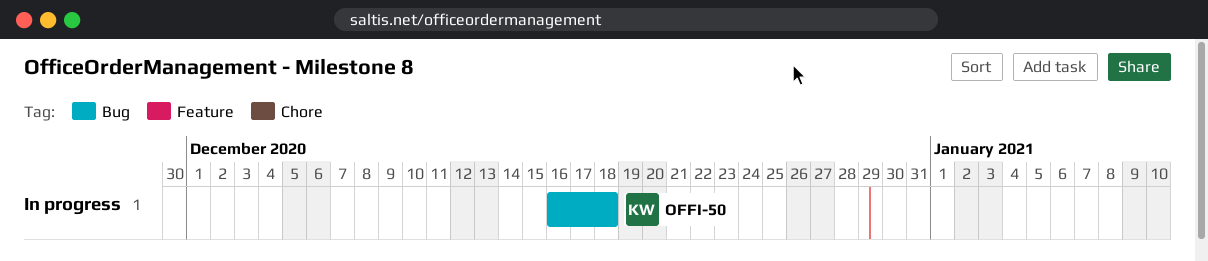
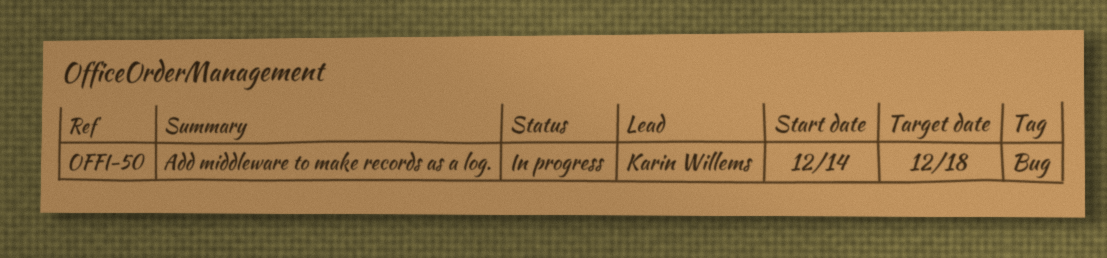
OFFI-50, start: Dec 16 -> Dec 14

